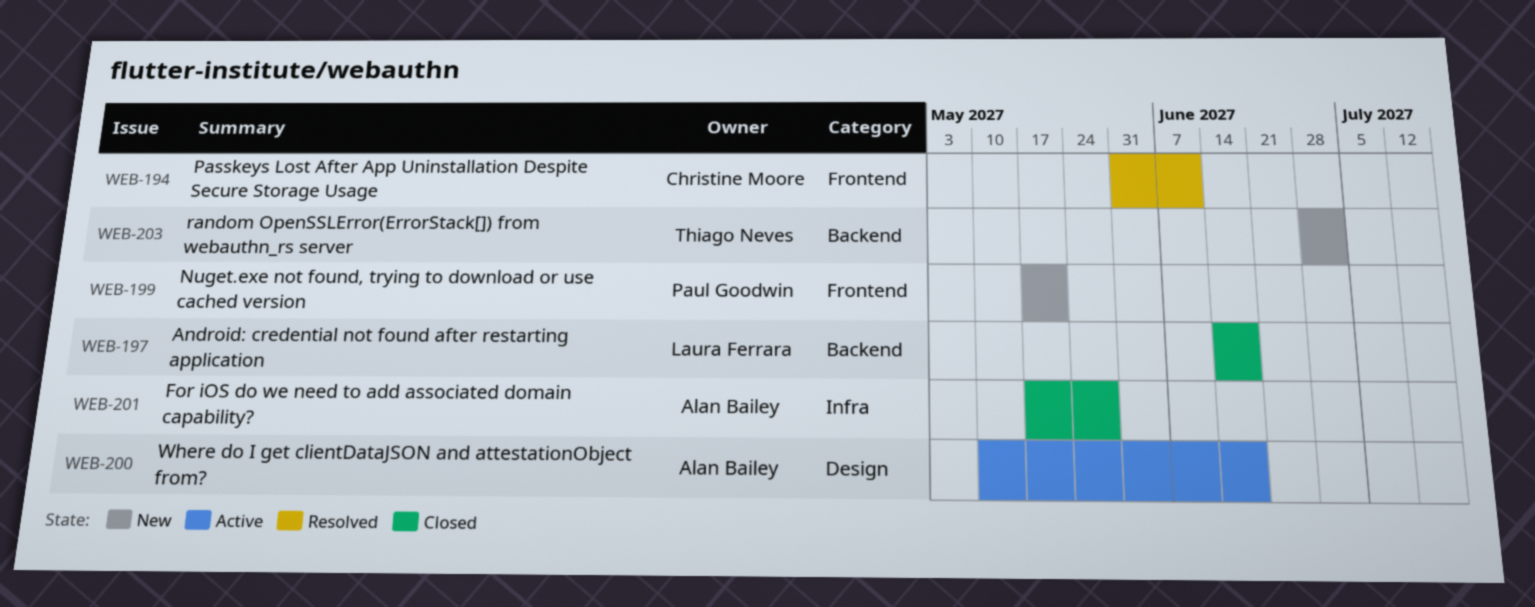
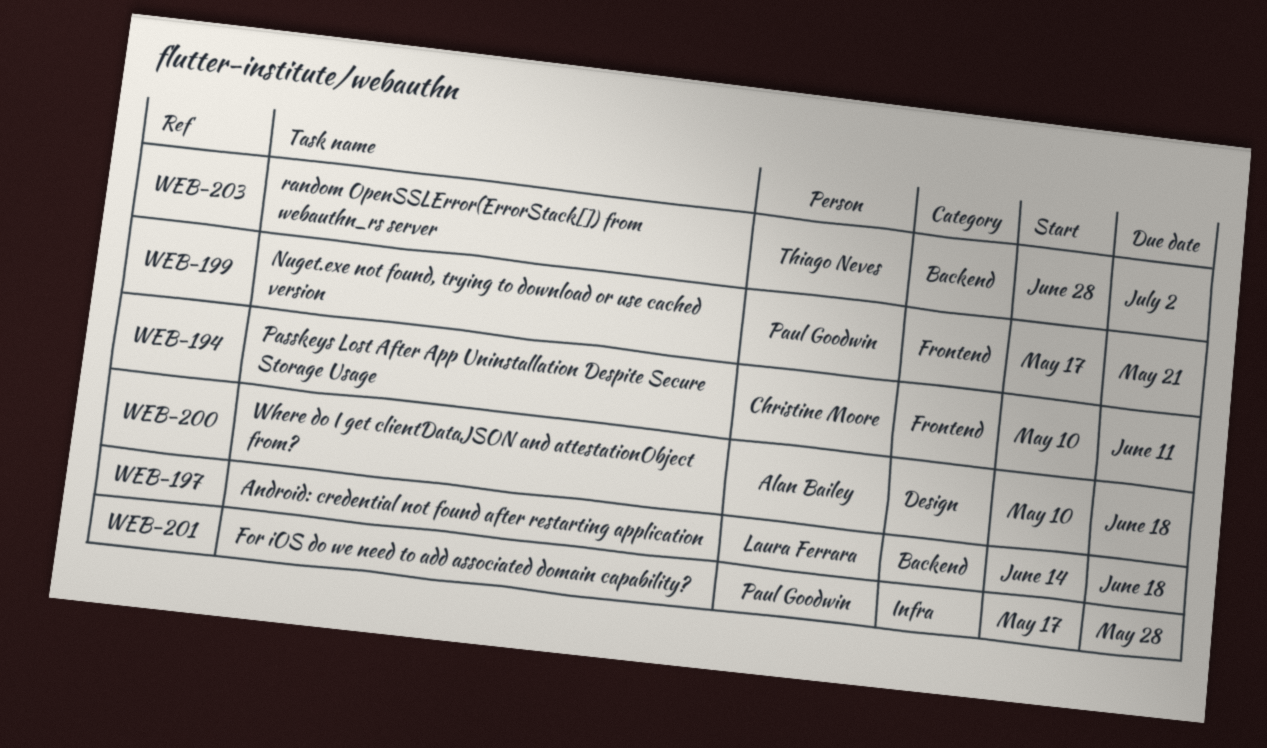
WEB-194, start: May 31 -> May 10
WEB-201, owner: Alan Bailey -> Paul Goodwin

